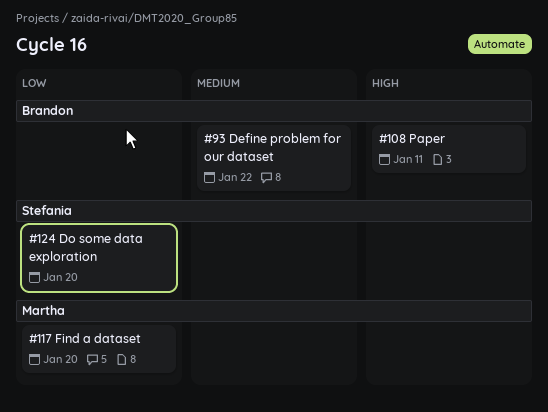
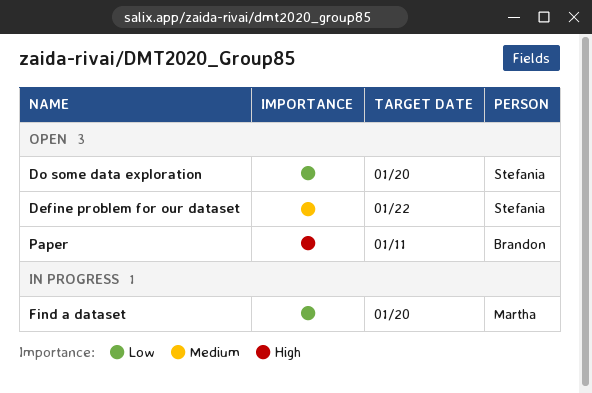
Define problem for our dataset, owner: Brandon -> Stefania

